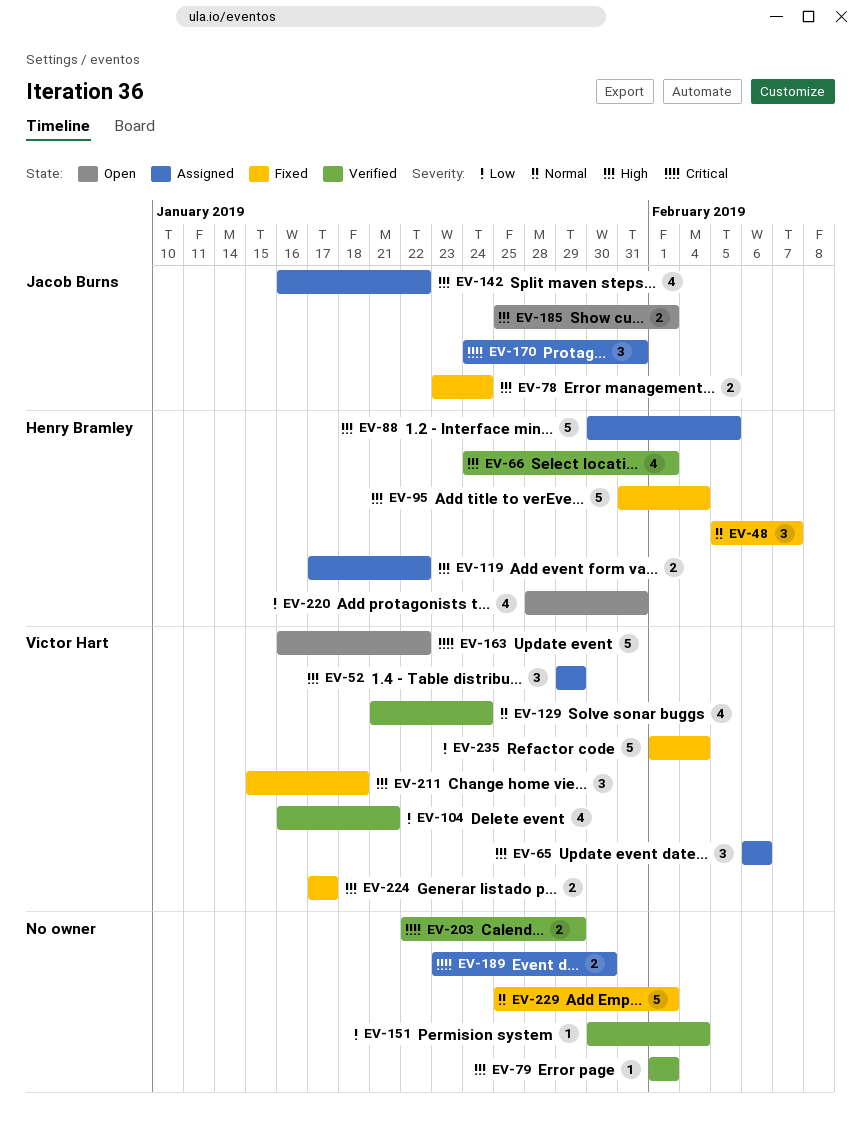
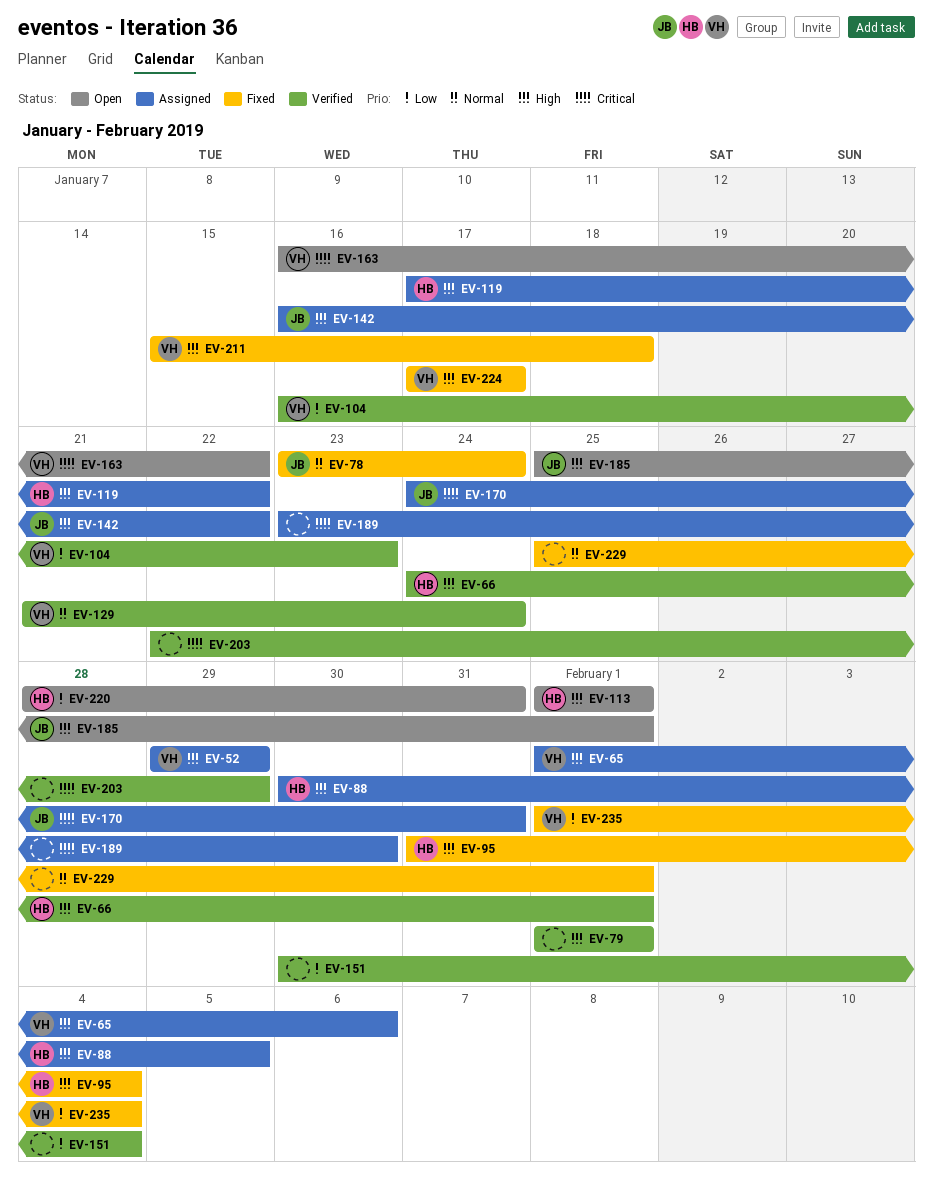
EV-48: present -> none
EV-65, start: Feb 6 -> Feb 1
EV-78, priority: High -> Normal
EV-104, due: Jan 21 -> Jan 23
EV-113: none -> present

